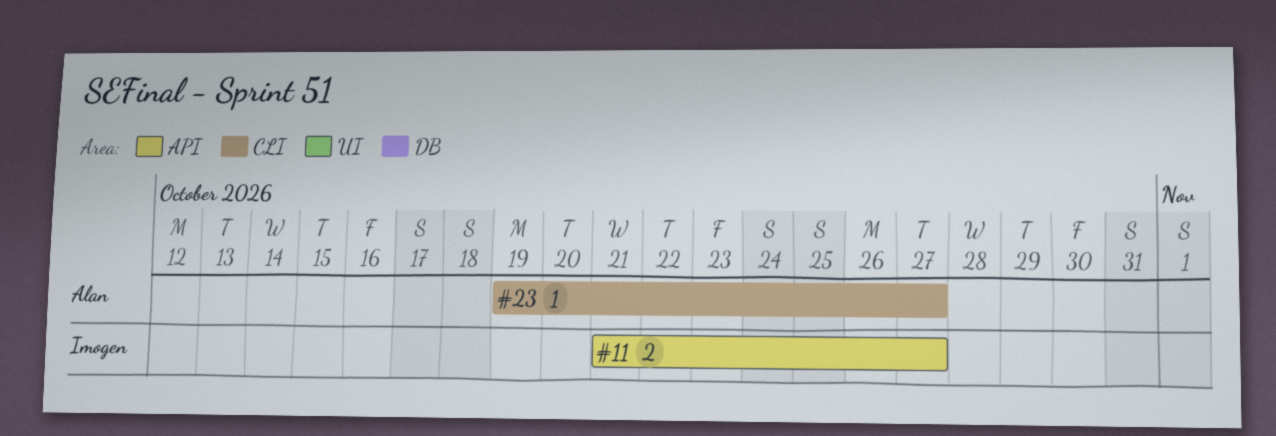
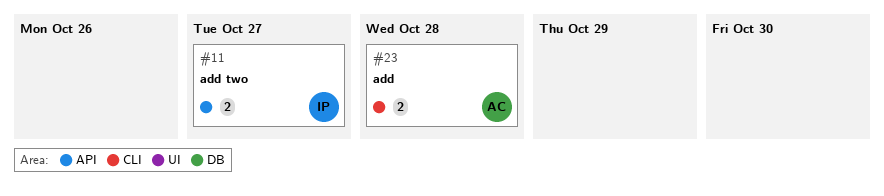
#23, estimate: 1 -> 2
#23, due: Oct 27 -> Oct 28

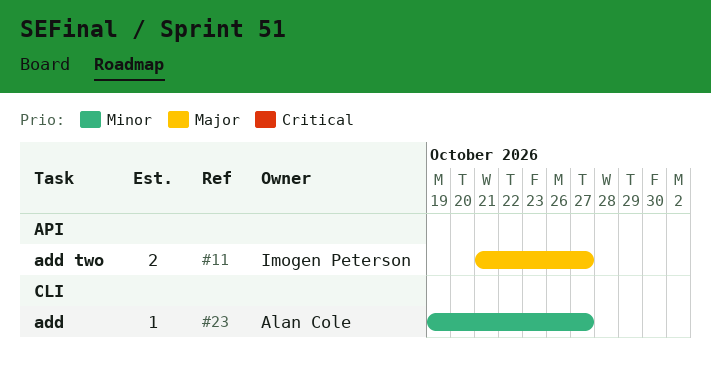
#23, estimate: 2 -> 1
#23, due: Oct 28 -> Oct 27

